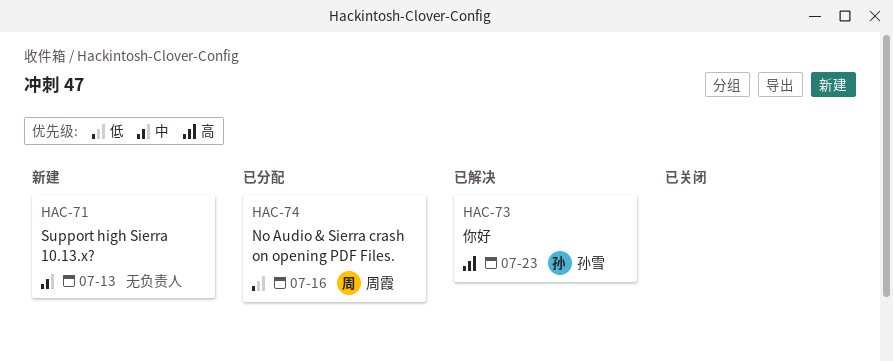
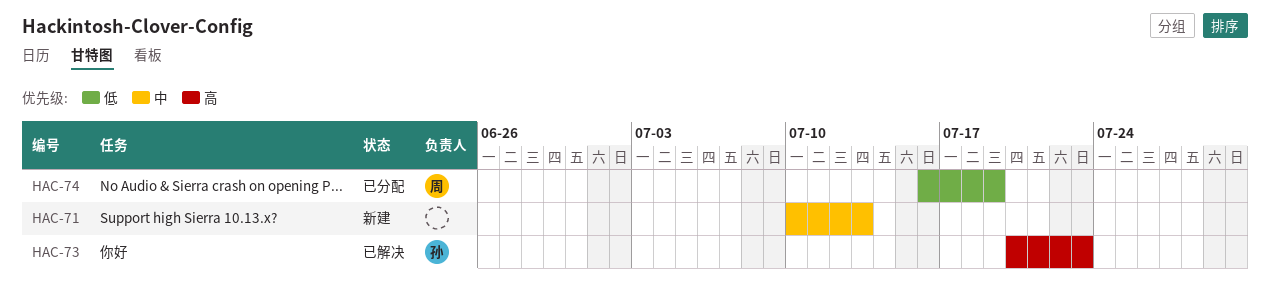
HAC-74, due: Jul 16 -> Jul 19

